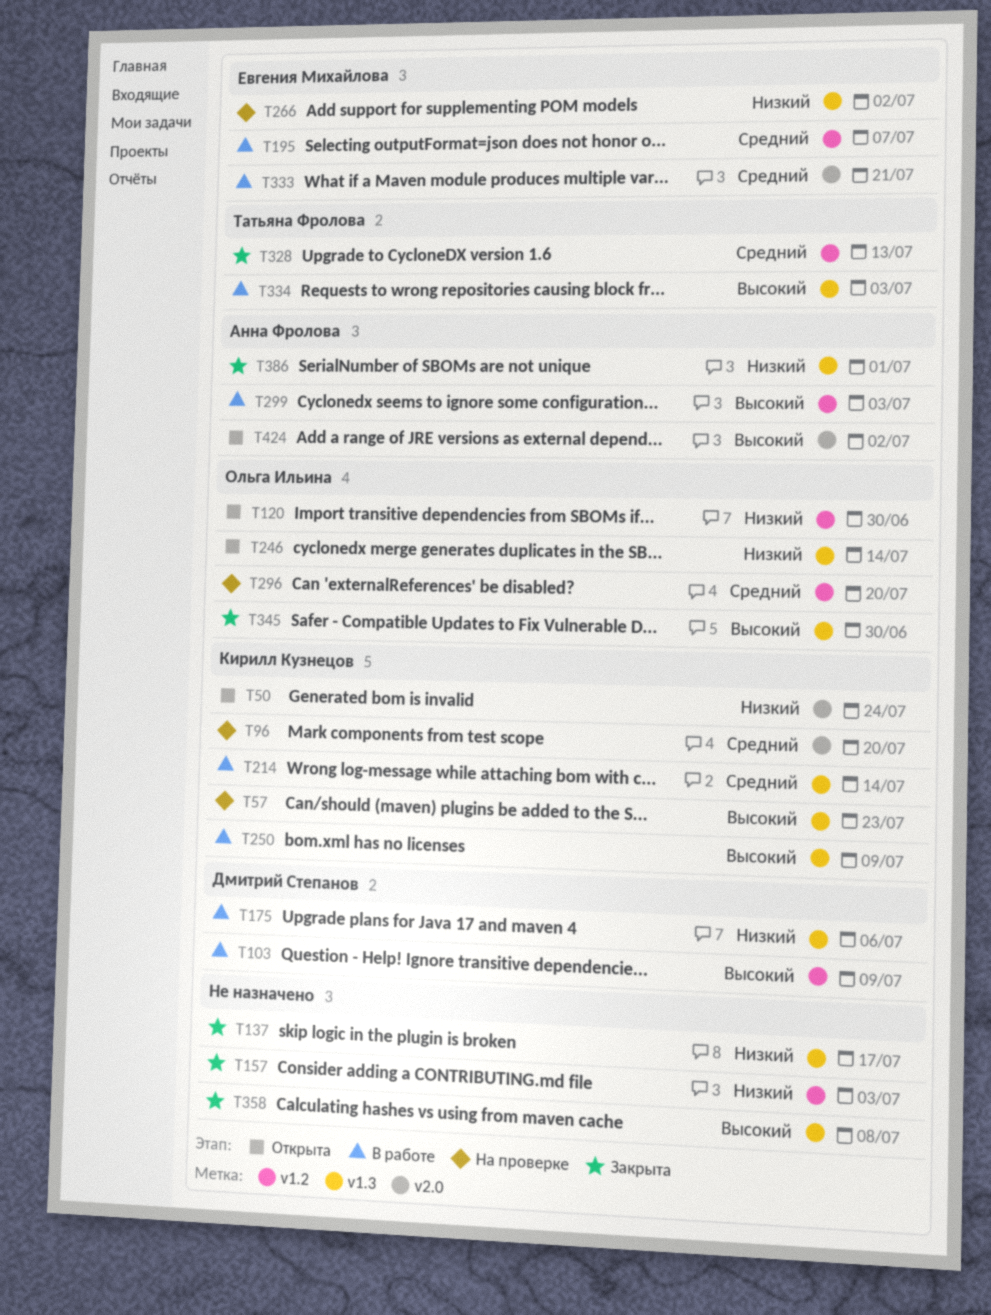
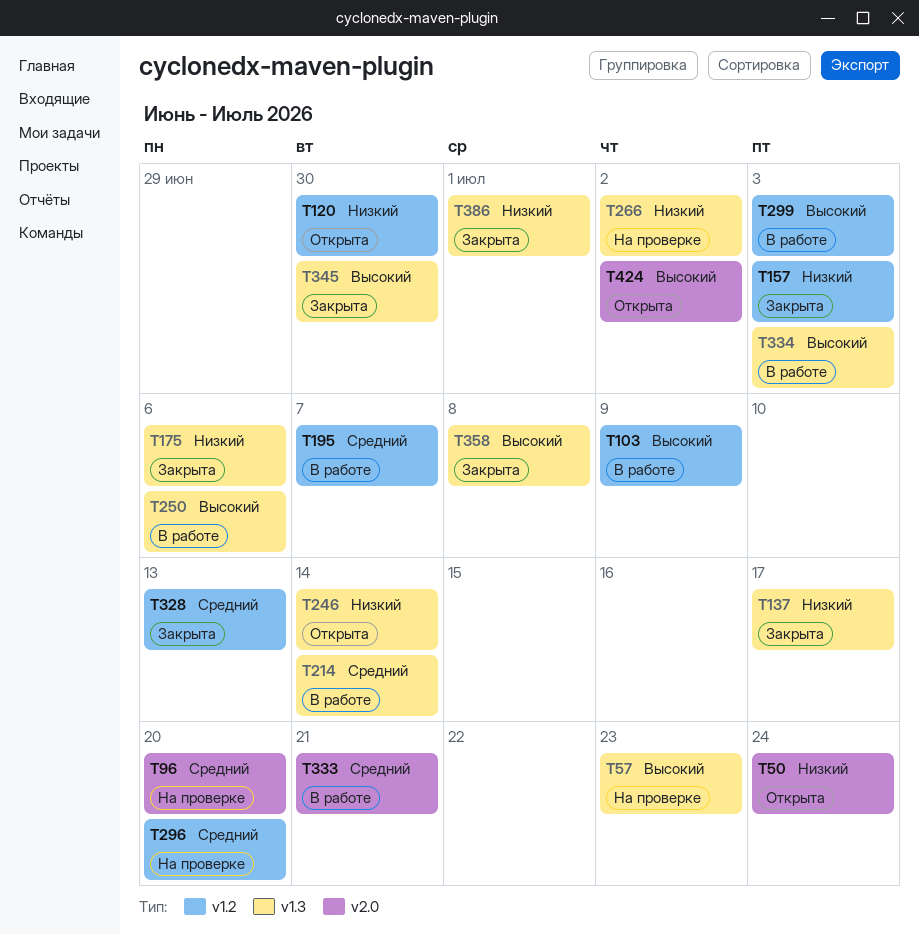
T175, status: В работе -> Закрыта
T250, due: Jul 9 -> Jul 6

